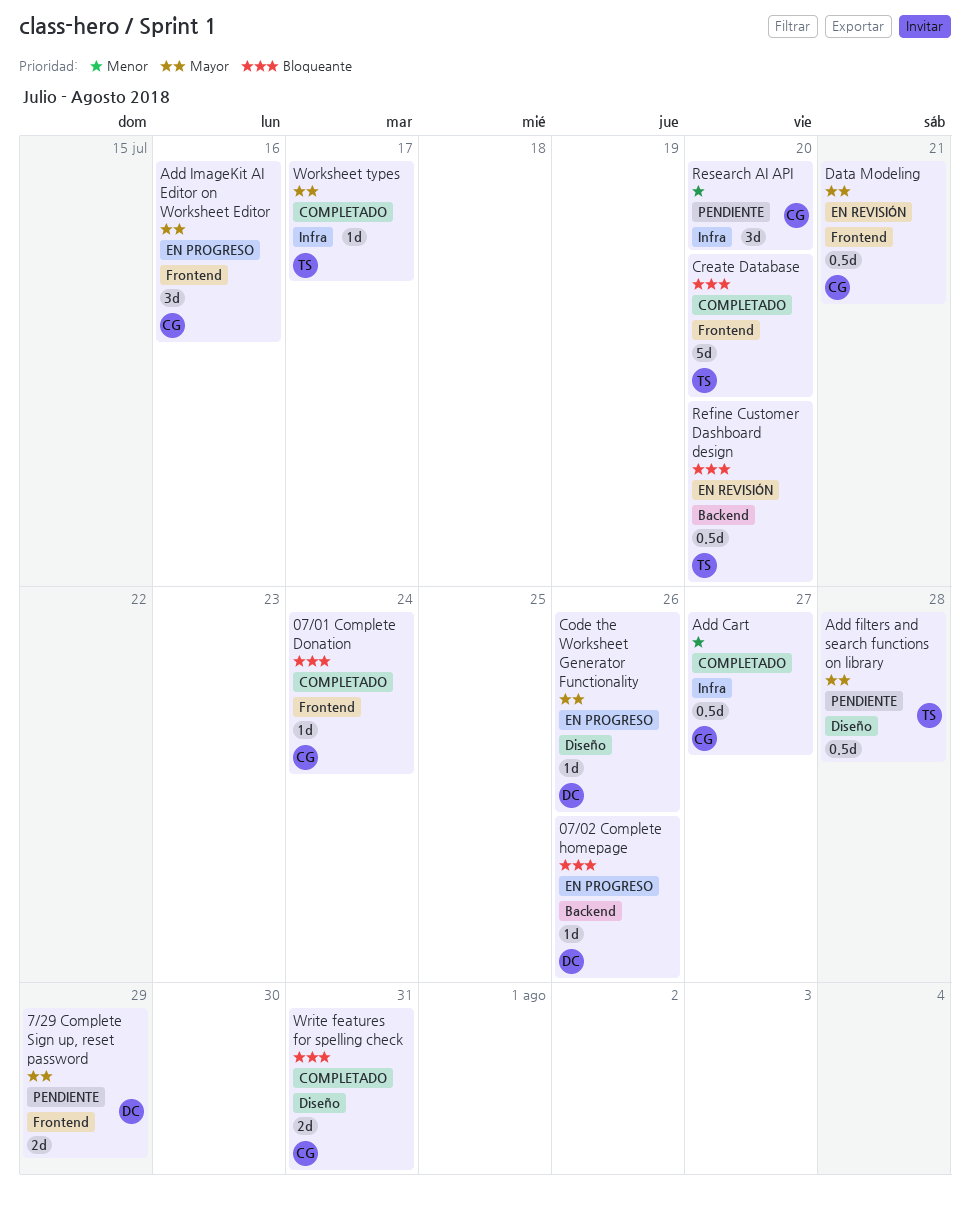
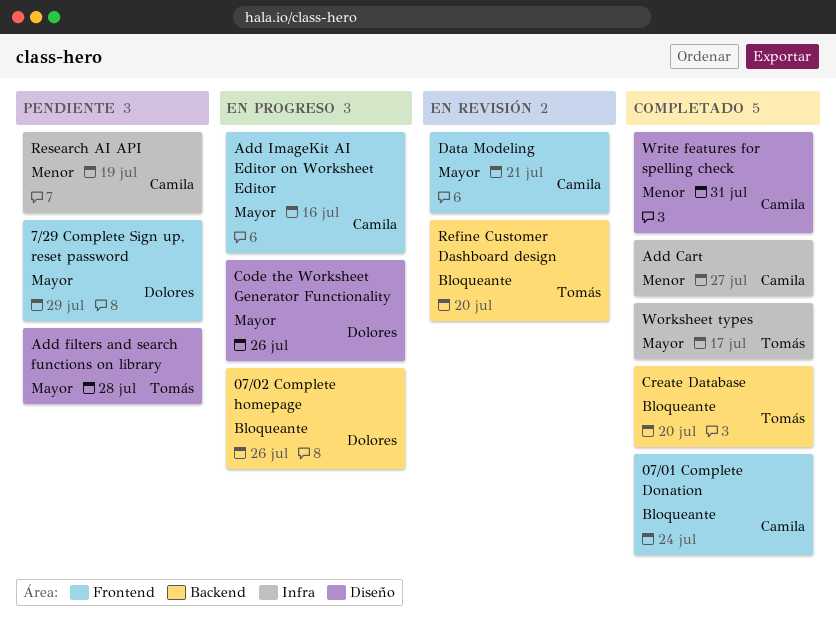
Create Database, label: Frontend -> Backend
Research AI API, due: Jul 20 -> Jul 19
Write features for spelling check, priority: Bloqueante -> Menor

